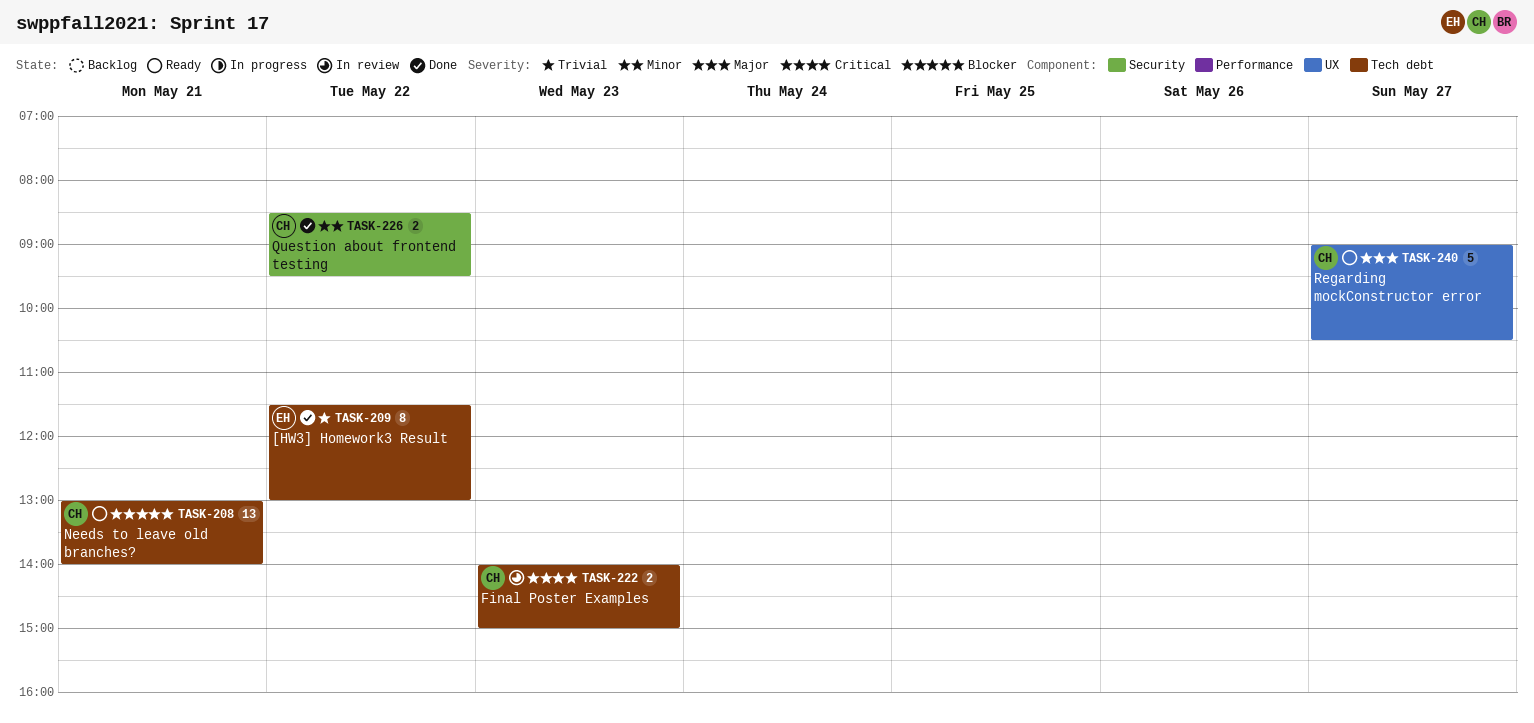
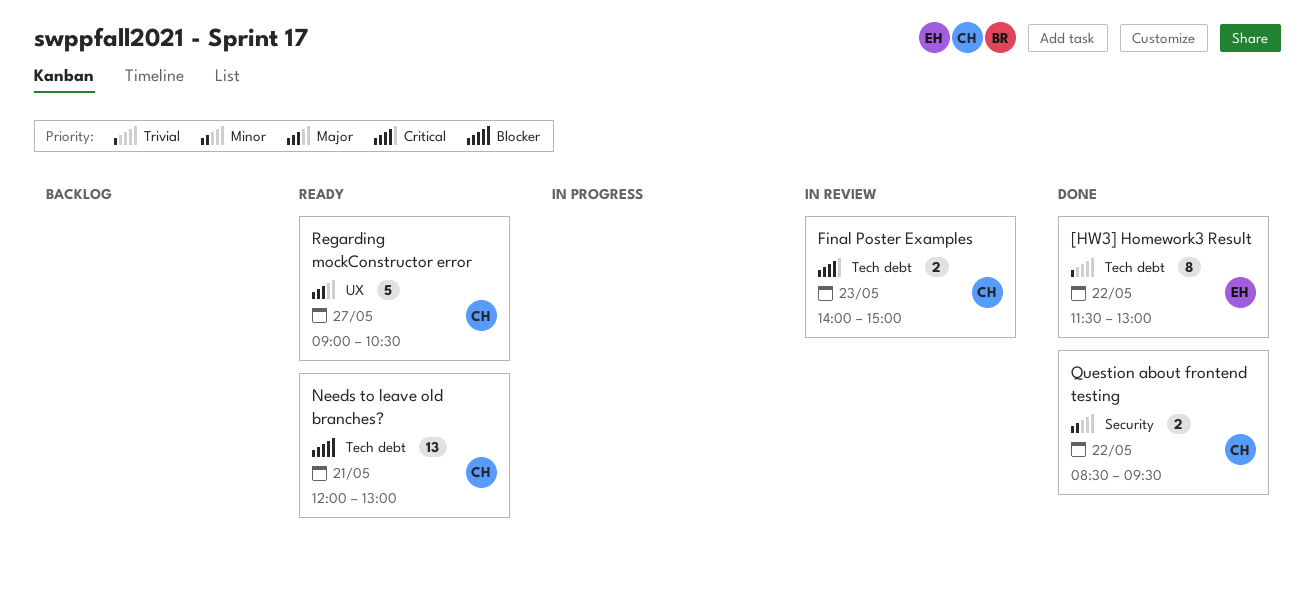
Needs to leave old branches?, begins: 13:00 -> 12:00
Needs to leave old branches?, ends: 14:00 -> 13:00

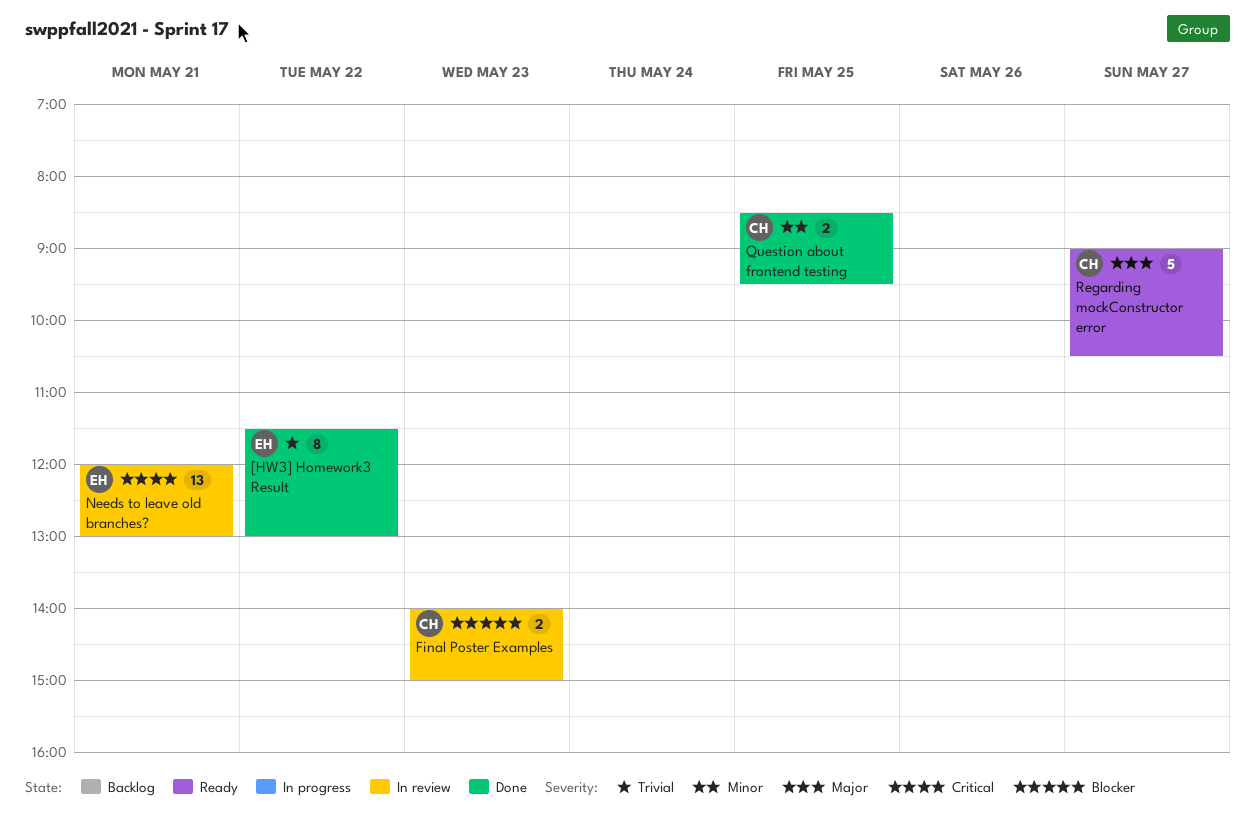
Final Poster Examples, priority: Critical -> Blocker
Needs to leave old branches?, status: Ready -> In review
Needs to leave old branches?, owner: CH -> EH
Needs to leave old branches?, priority: Blocker -> Critical
Question about frontend testing, day: May 22 -> May 25

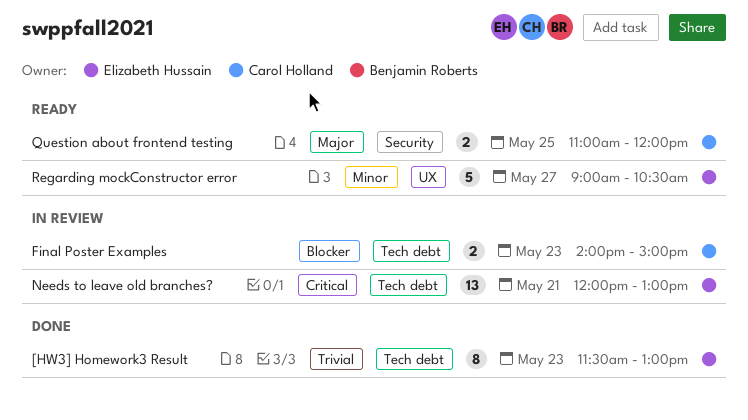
[HW3] Homework3 Result, day: May 22 -> May 23
Question about frontend testing, status: Done -> Ready
Question about frontend testing, priority: Minor -> Major
Question about frontend testing, begins: 08:30 -> 11:00
Question about frontend testing, ends: 09:30 -> 12:00
Regarding mockConstructor error, owner: Carol Holland -> Elizabeth Hussain
Regarding mockConstructor error, priority: Major -> Minor

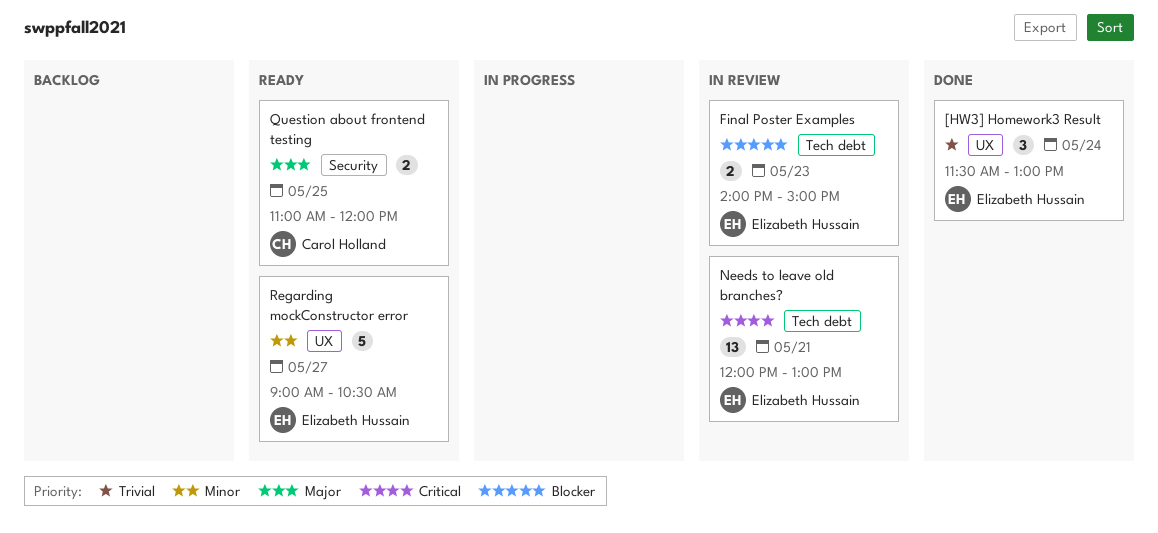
[HW3] Homework3 Result, label: Tech debt -> UX
[HW3] Homework3 Result, estimate: 8 -> 3
[HW3] Homework3 Result, day: May 23 -> May 24
Final Poster Examples, owner: Carol Holland -> Elizabeth Hussain

